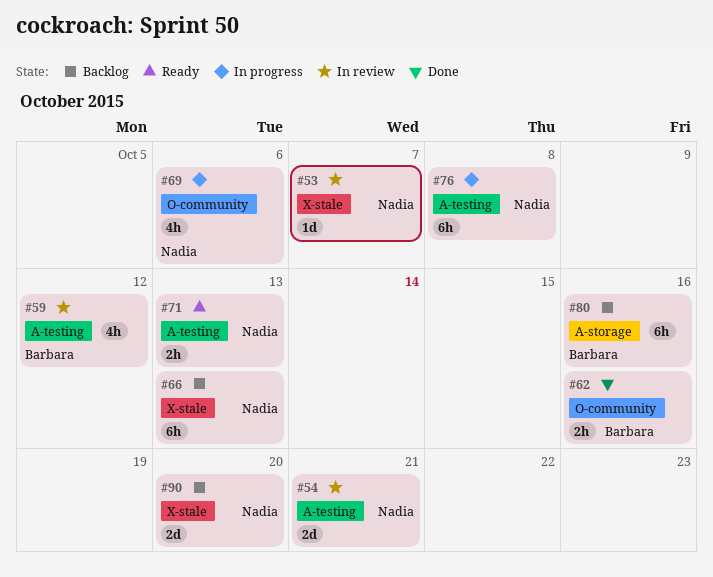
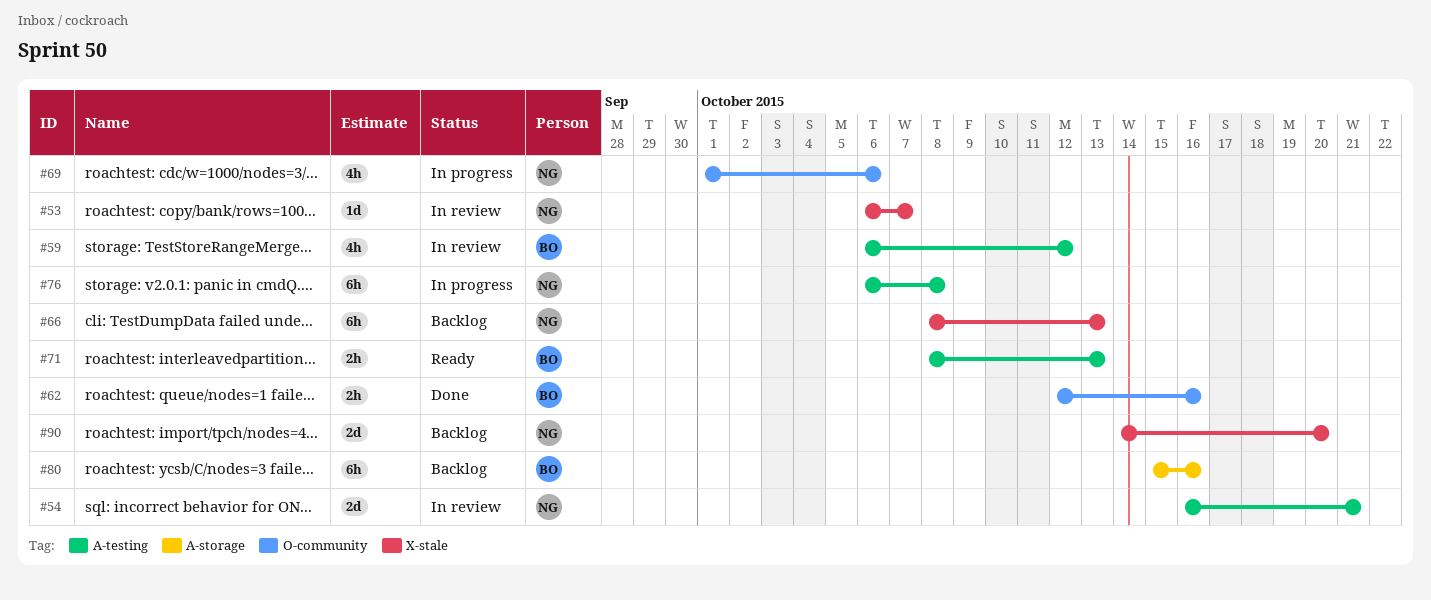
#71, owner: Nadia -> Barbara

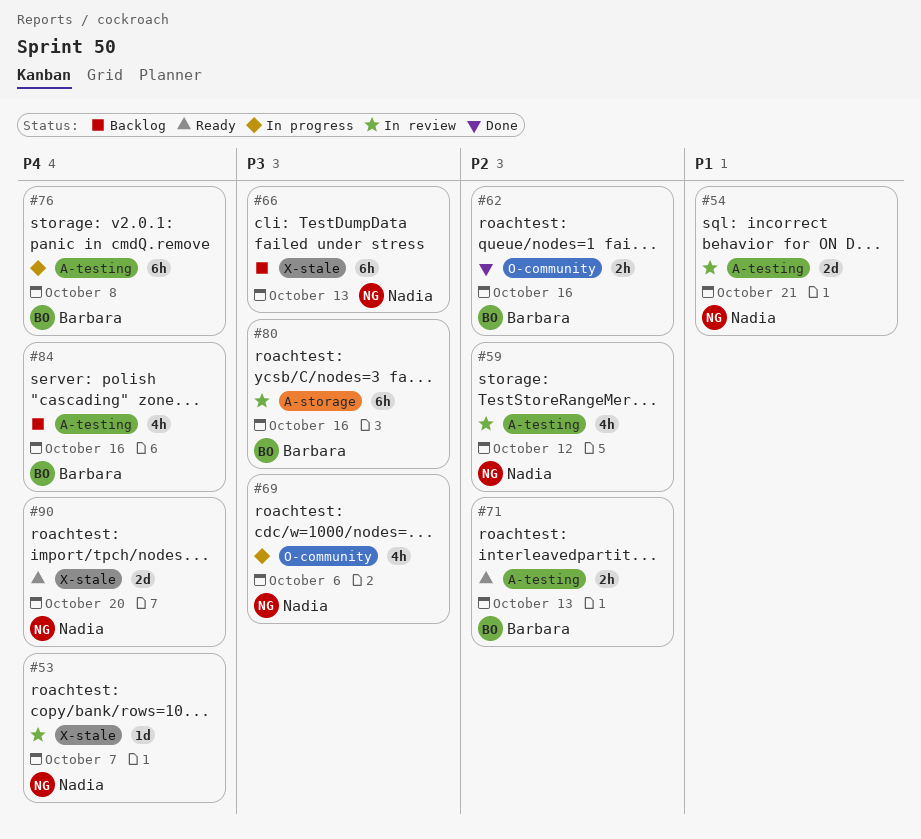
#59, owner: Barbara -> Nadia
#76, owner: Nadia -> Barbara
#80, status: Backlog -> In review
#84: none -> present
#90, status: Backlog -> Ready

